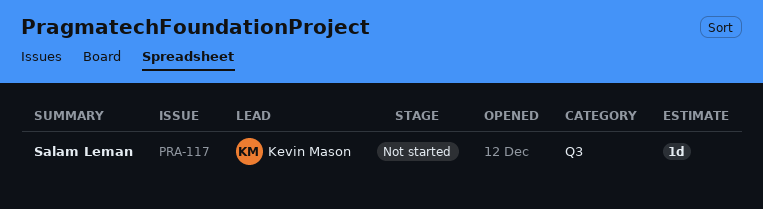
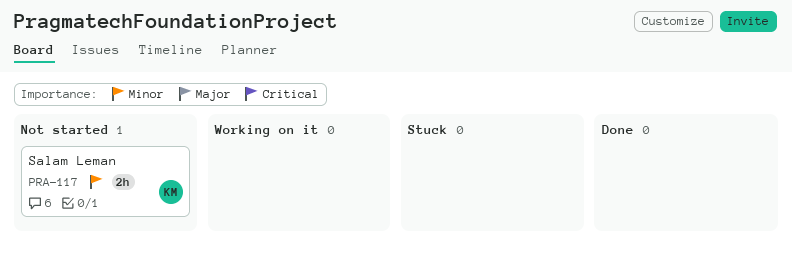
PRA-117, estimate: 1d -> 2h

